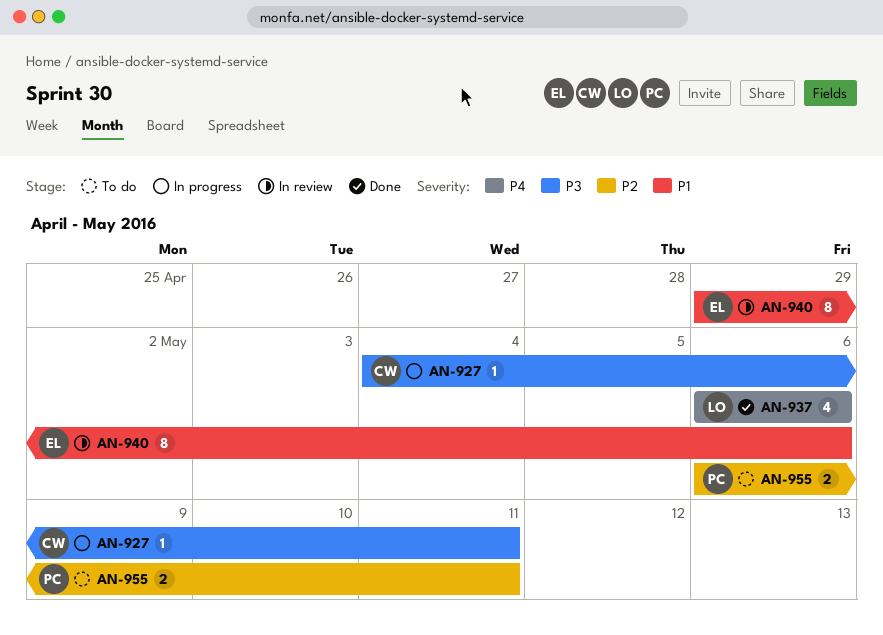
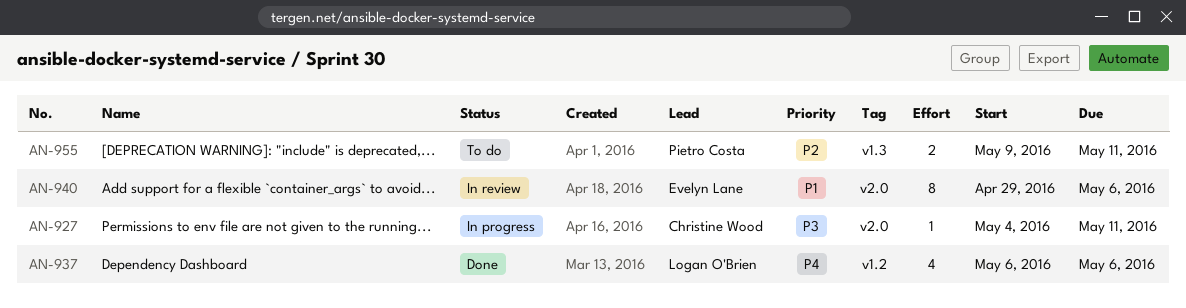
AN-955, start: May 6 -> May 9

